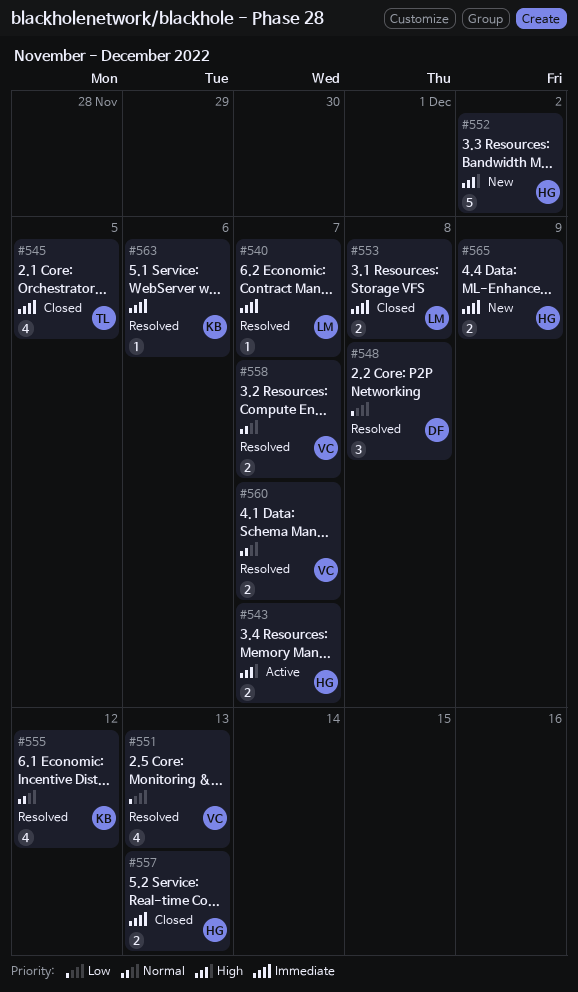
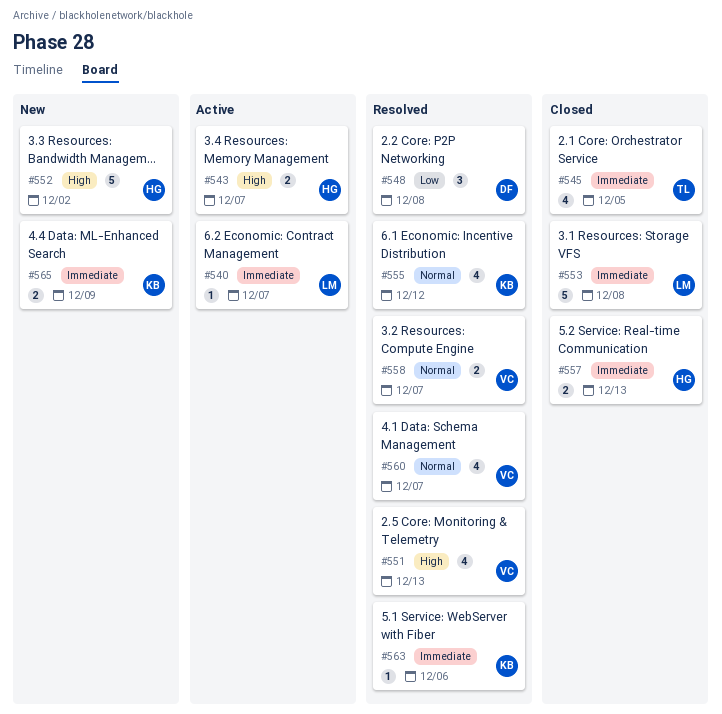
#540, status: Resolved -> Active
#551, priority: Low -> High
#553, estimate: 2 -> 5
#560, estimate: 2 -> 4
#565, owner: HG -> KB

